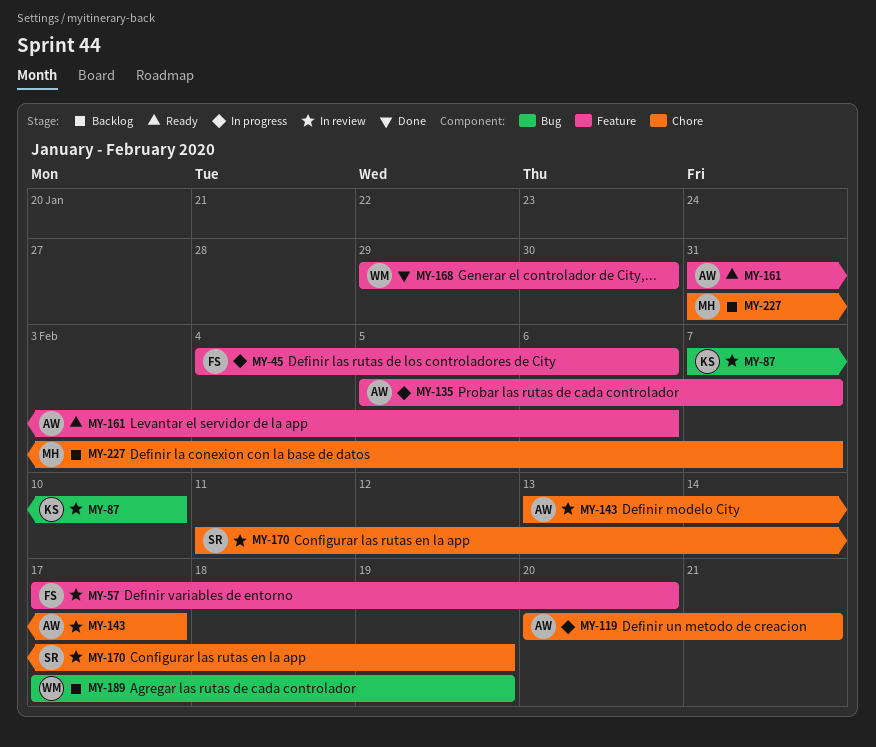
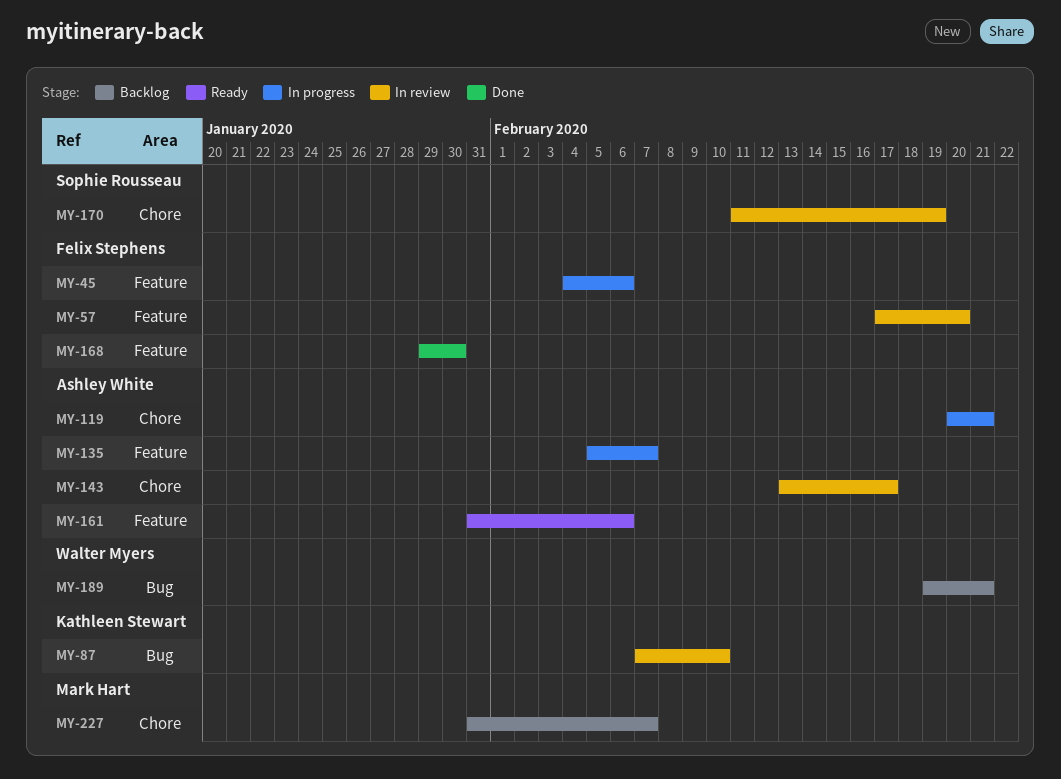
MY-168, owner: Walter Myers -> Felix Stephens
MY-189, start: Feb 17 -> Feb 19
MY-189, due: Feb 19 -> Feb 21

